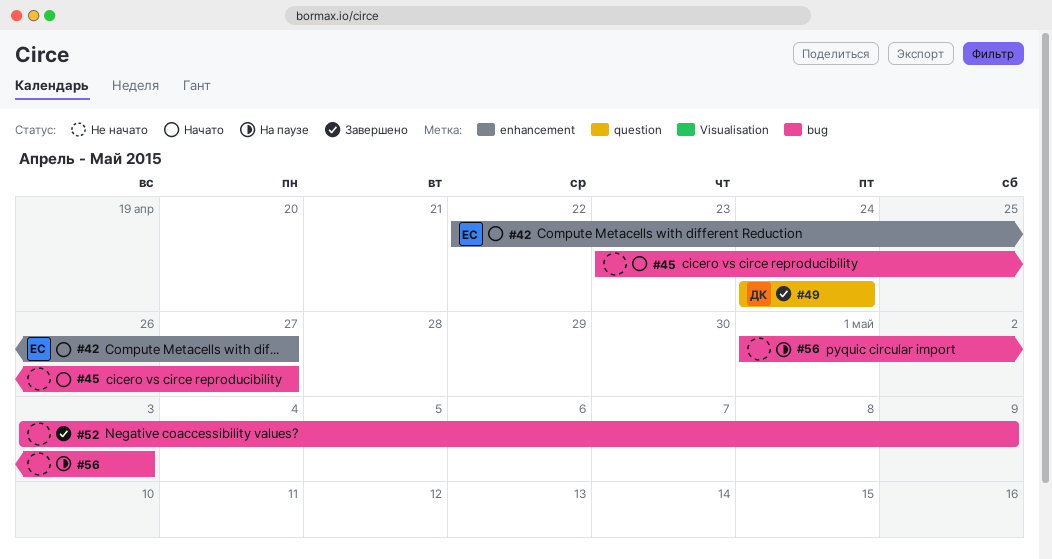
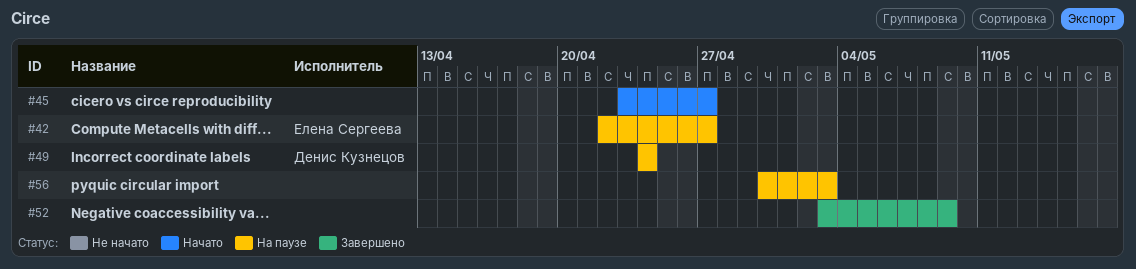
#42, status: Начато -> На паузе
#49, status: Завершено -> На паузе
#56, start: May 1 -> Apr 30

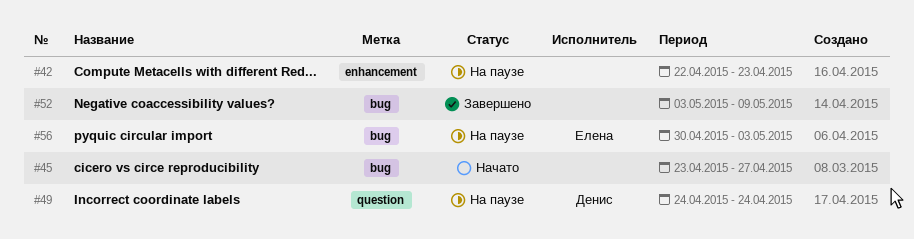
#42, owner: Елена Сергеева -> none
#42, due: Apr 27 -> Apr 23
#56, owner: none -> Елена Сергеева

